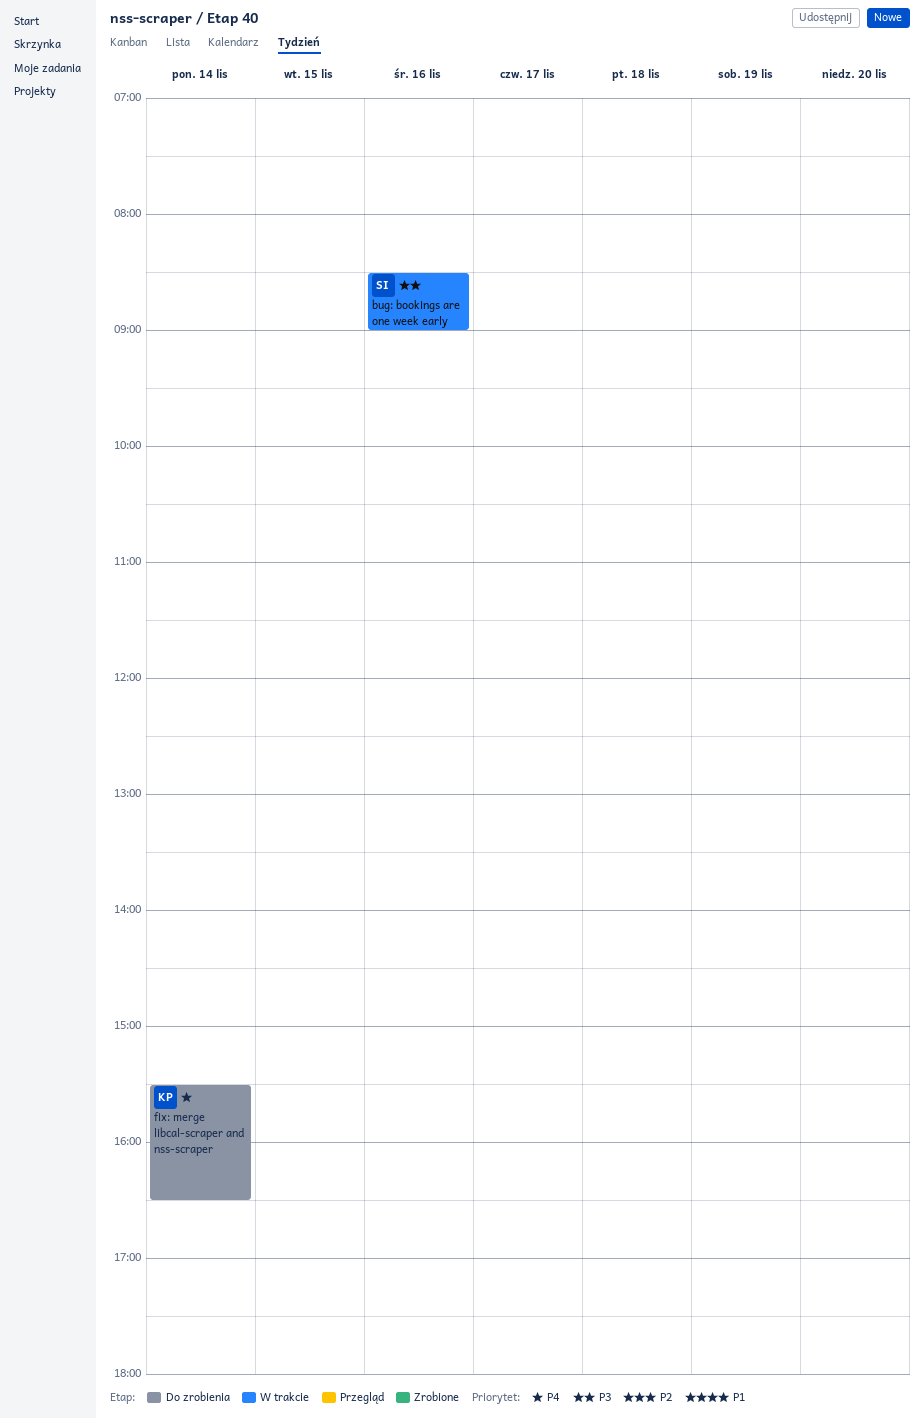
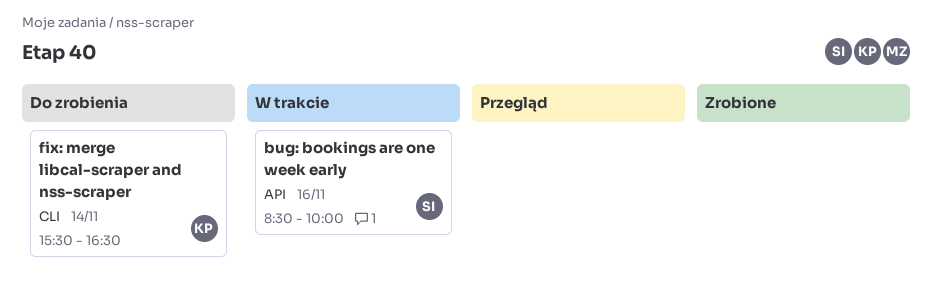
bug: bookings are one week early, ends: 09:00 -> 10:00

